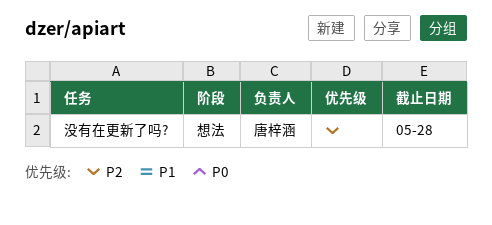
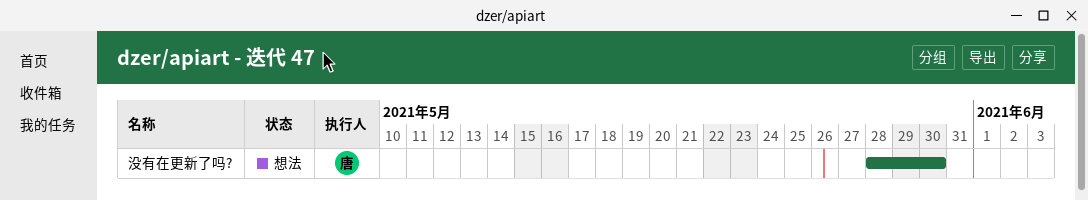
没有在更新了吗?, due: May 28 -> May 30

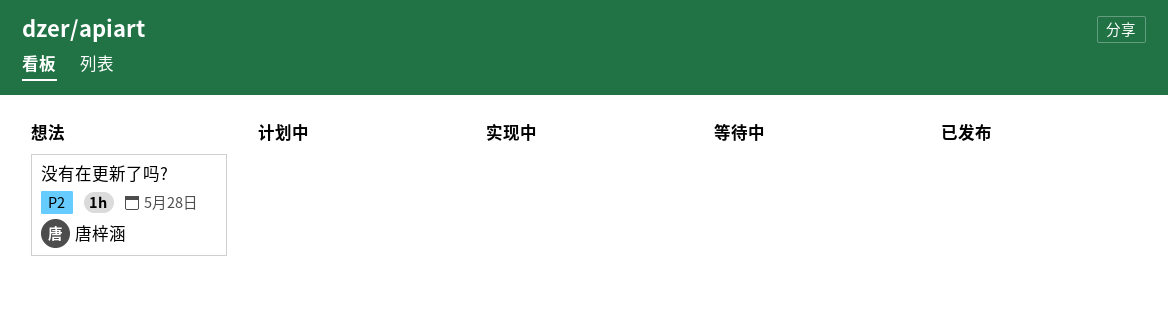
没有在更新了吗?, due: May 30 -> May 28

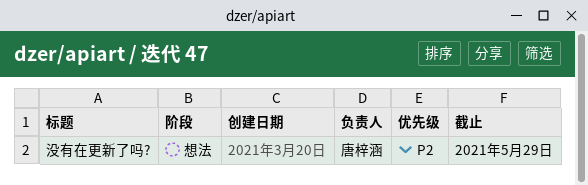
没有在更新了吗?, due: May 28 -> May 29

